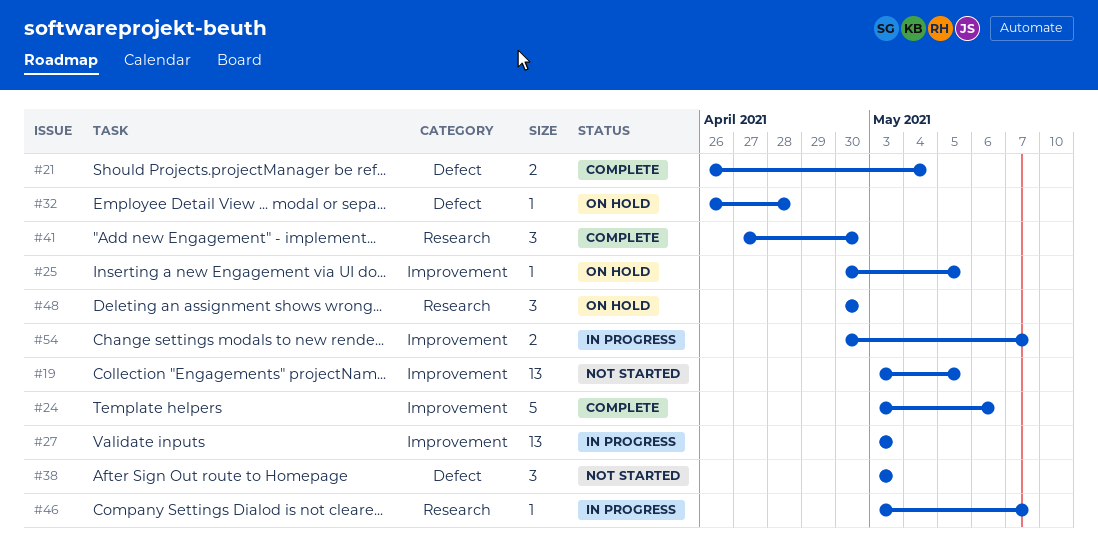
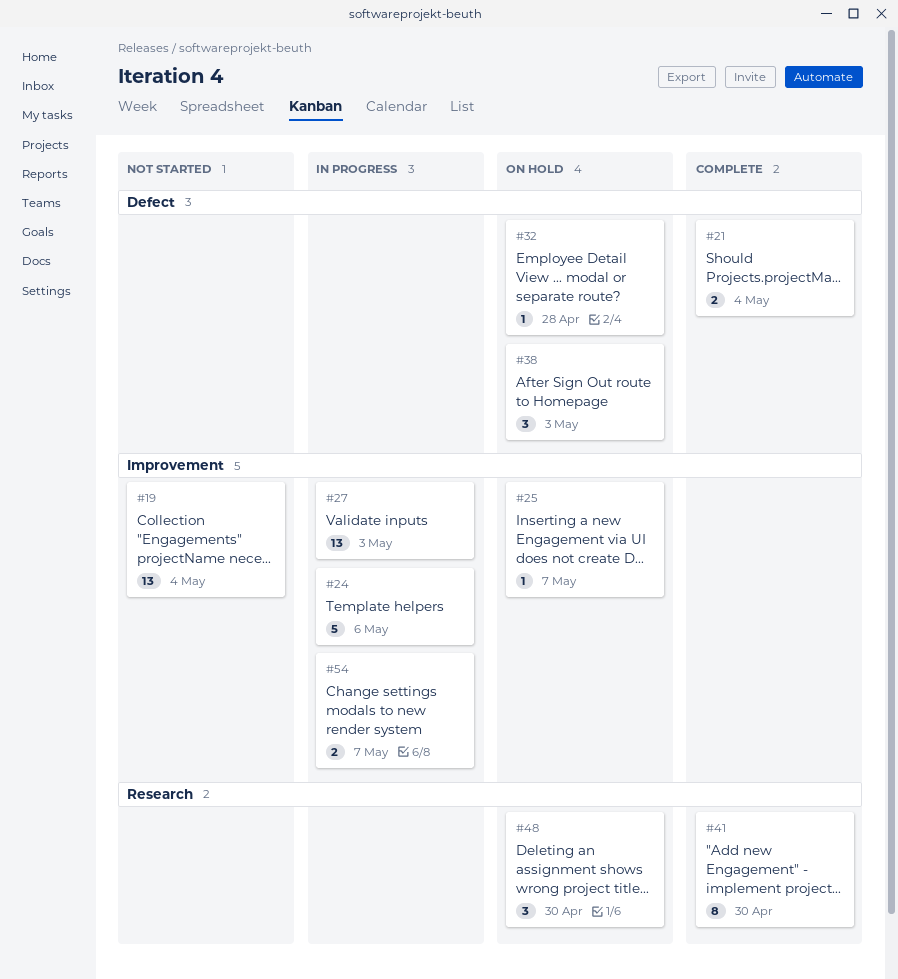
#19, due: May 5 -> May 4
#24, status: Complete -> In progress
#25, due: May 5 -> May 7
#38, status: Not started -> On hold
#41, estimate: 3 -> 8
#46: present -> none

